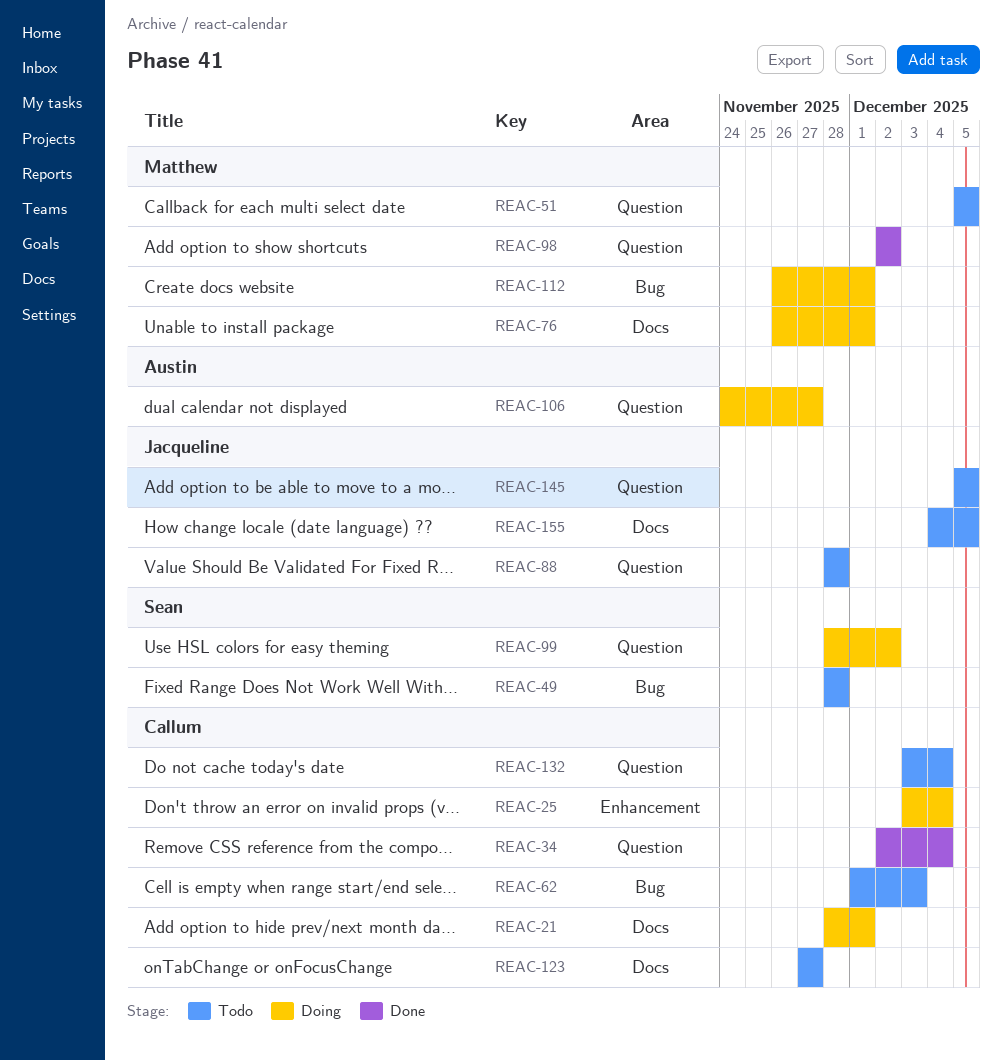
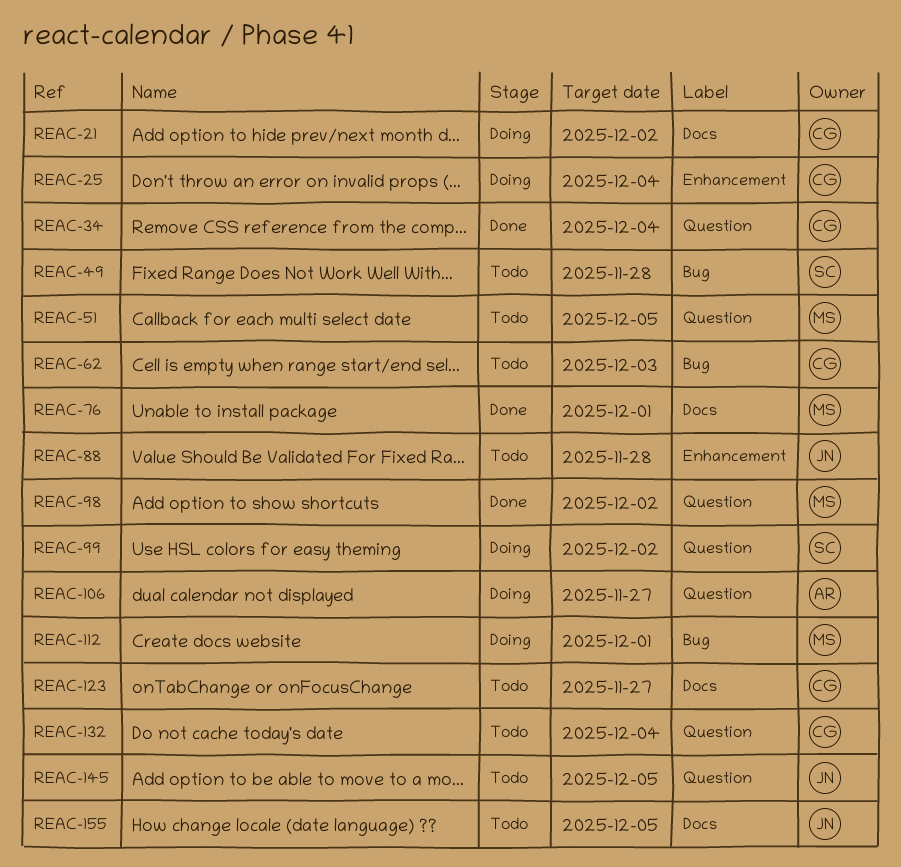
REAC-21, due: Dec 1 -> Dec 2
REAC-76, status: Doing -> Done
REAC-88, label: Question -> Enhancement

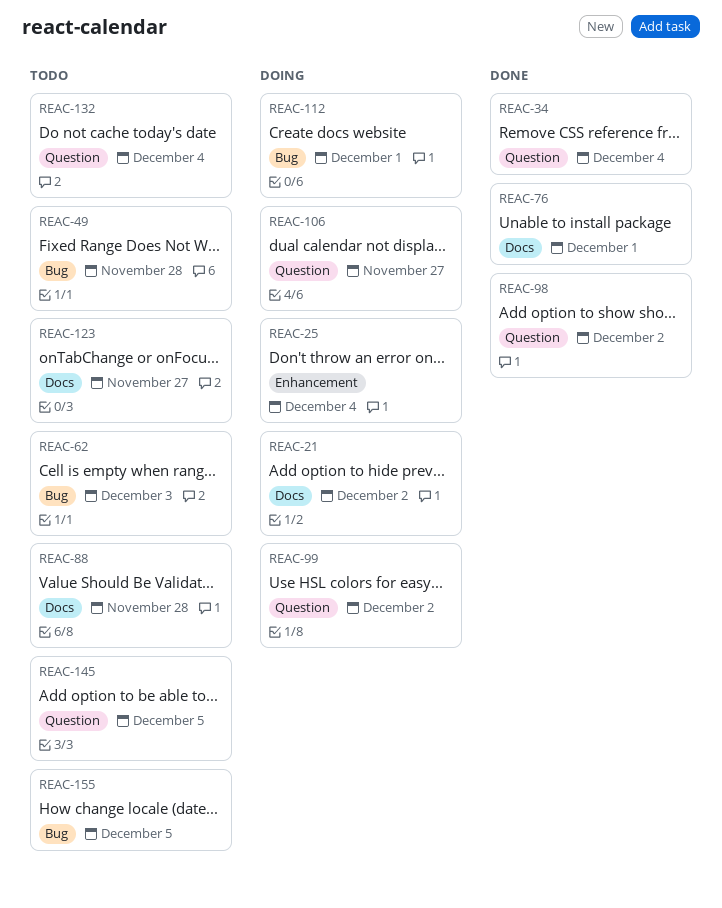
REAC-51: present -> none
REAC-88, label: Enhancement -> Docs
REAC-155, label: Docs -> Bug

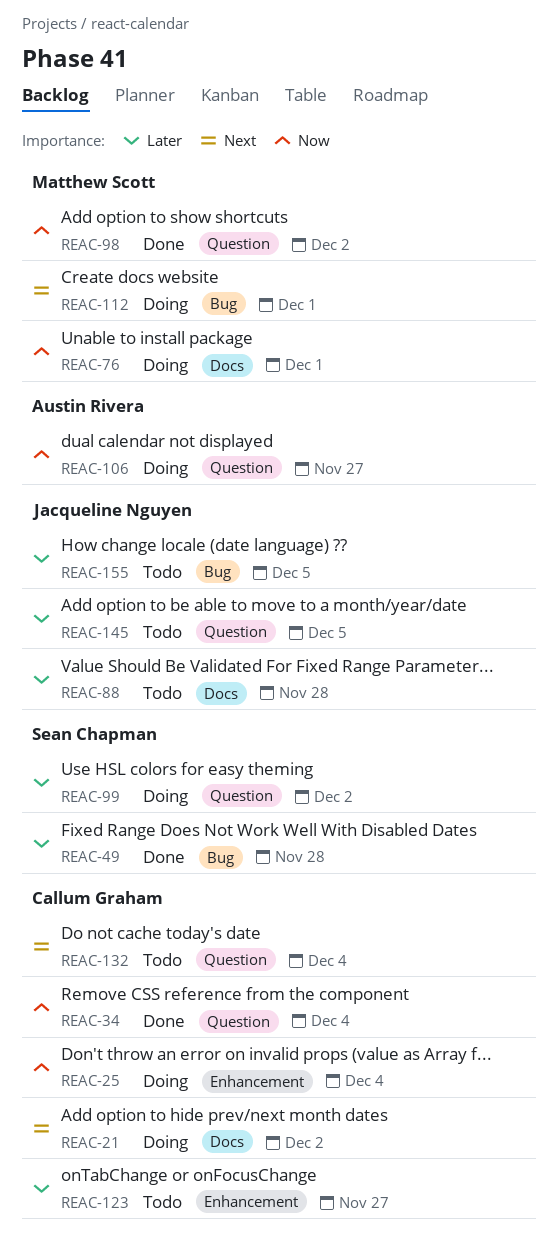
REAC-49, status: Todo -> Done
REAC-62: present -> none
REAC-76, status: Done -> Doing
REAC-123, label: Docs -> Enhancement

